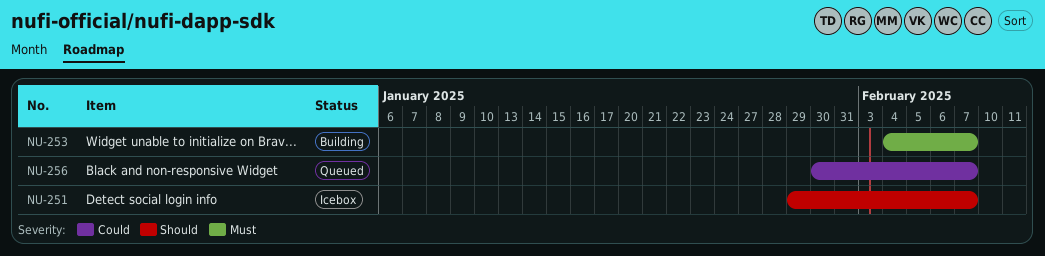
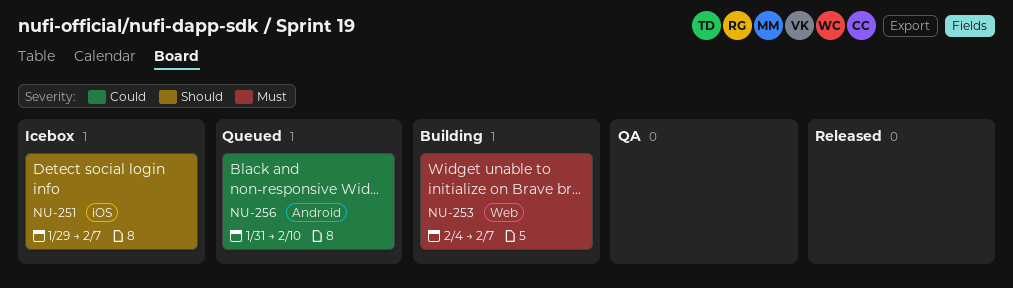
NU-256, start: Jan 30 -> Jan 31
NU-256, due: Feb 7 -> Feb 10

